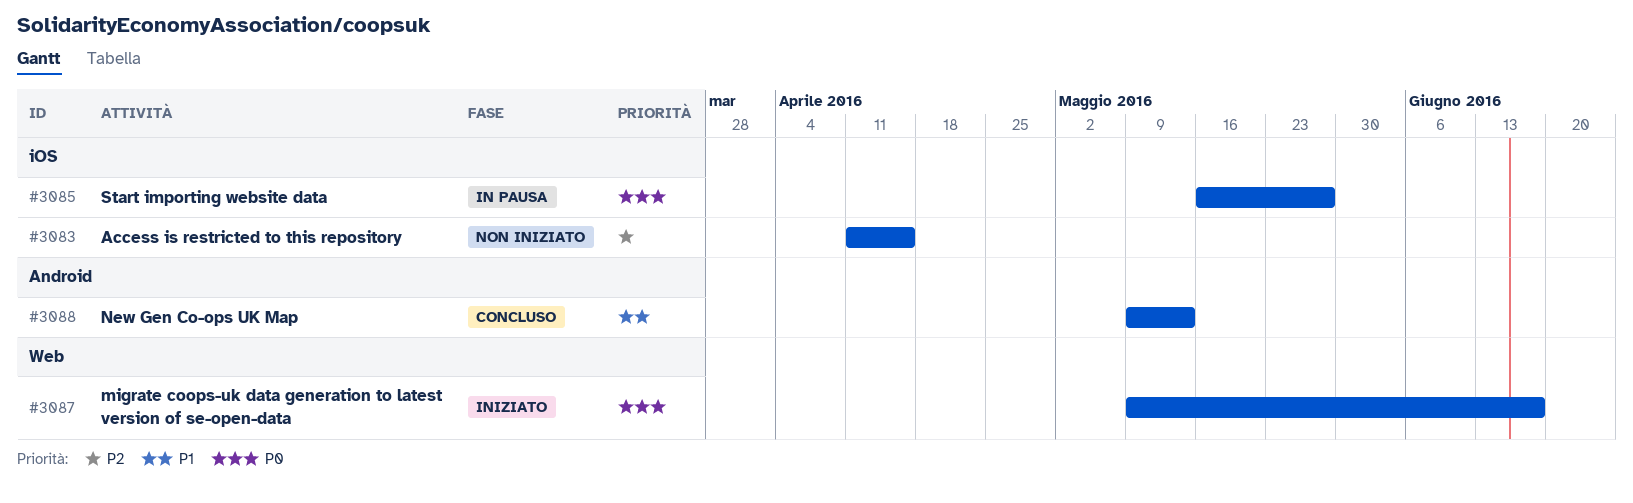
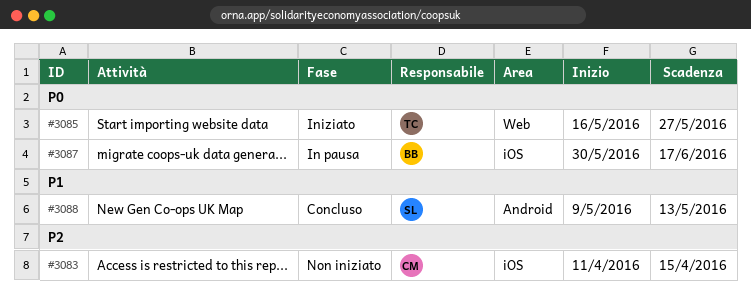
#3085, status: In pausa -> Iniziato
#3085, label: iOS -> Web
#3087, status: Iniziato -> In pausa
#3087, label: Web -> iOS
#3087, start: May 9 -> May 30

